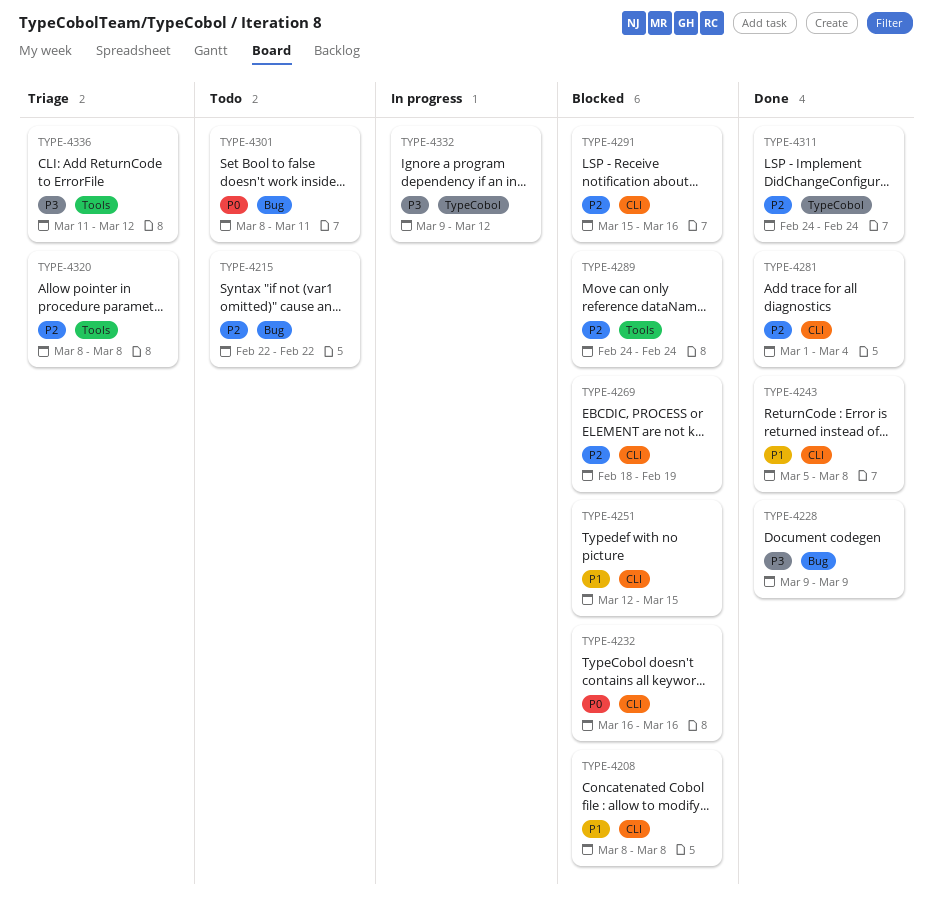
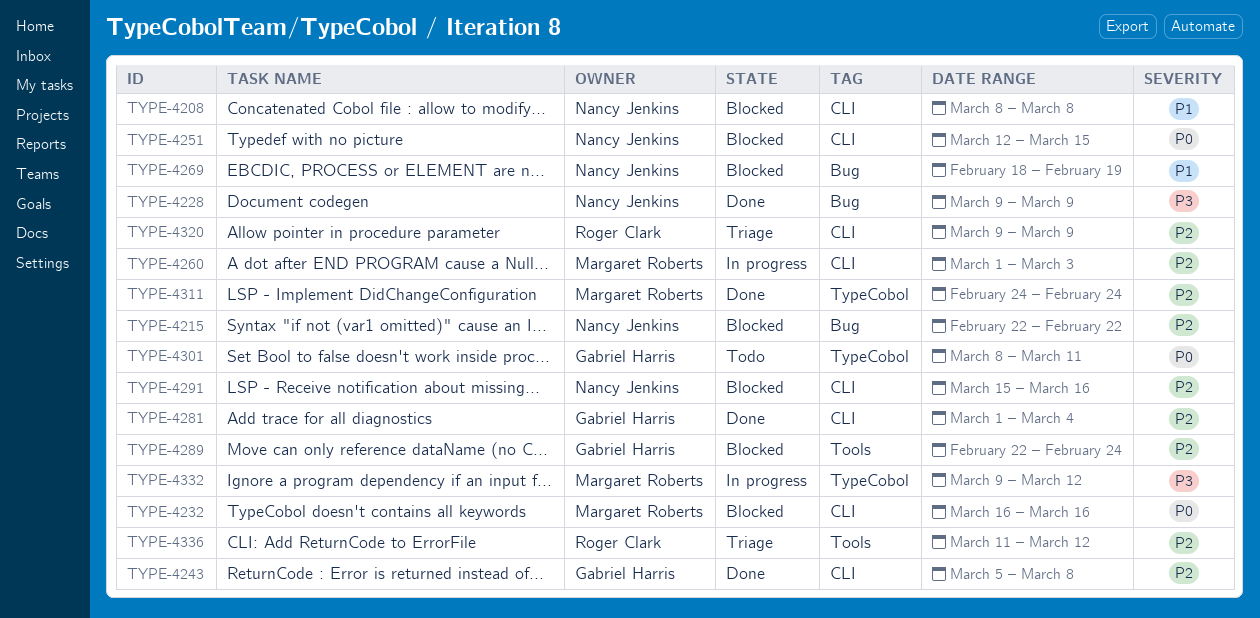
TYPE-4215, status: Todo -> Blocked
TYPE-4243, priority: P1 -> P2
TYPE-4251, priority: P1 -> P0
TYPE-4260: none -> present
TYPE-4269, priority: P2 -> P1
TYPE-4269, label: CLI -> Bug
TYPE-4289, start: Feb 24 -> Feb 22
TYPE-4301, label: Bug -> TypeCobol
TYPE-4320, label: Tools -> CLI
TYPE-4320, start: Mar 8 -> Mar 9
TYPE-4320, due: Mar 8 -> Mar 9
TYPE-4336, priority: P3 -> P2

